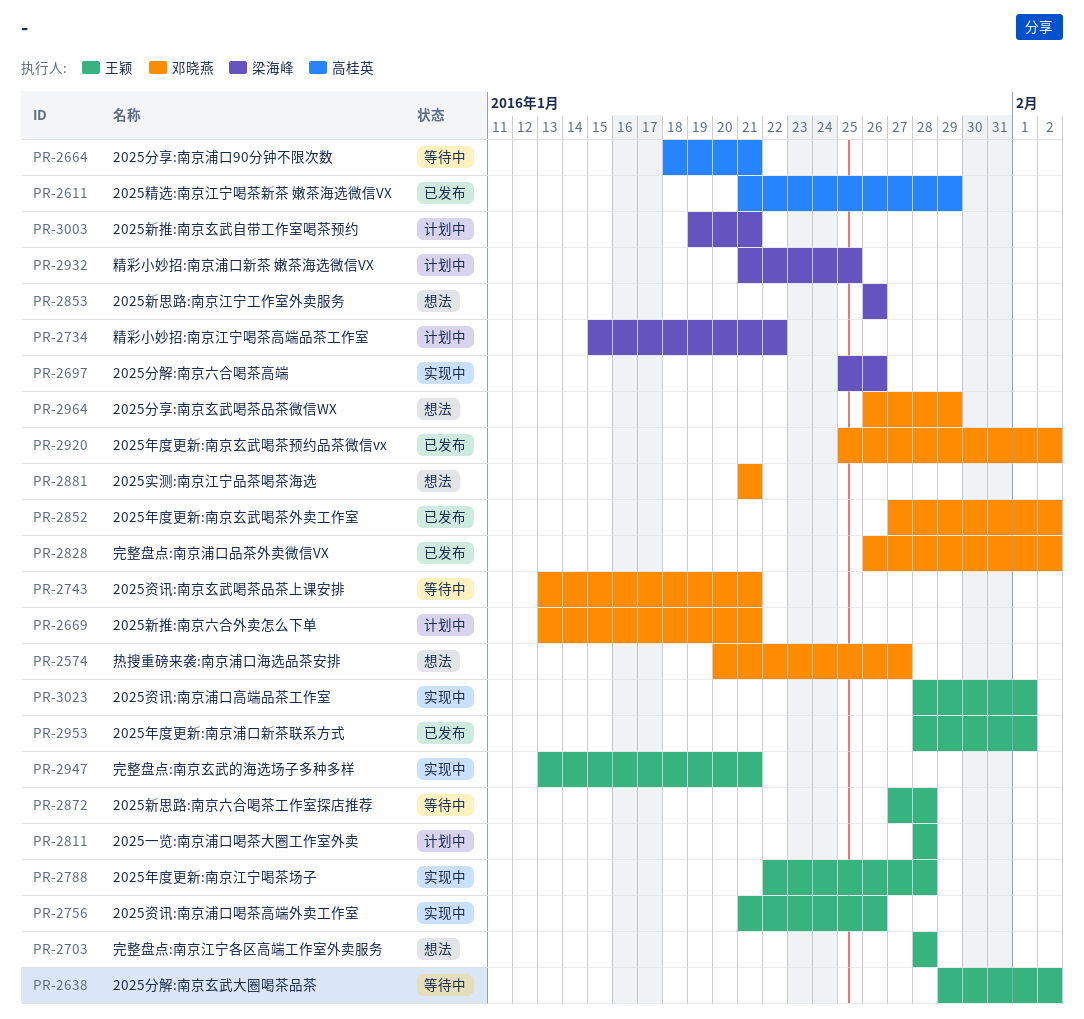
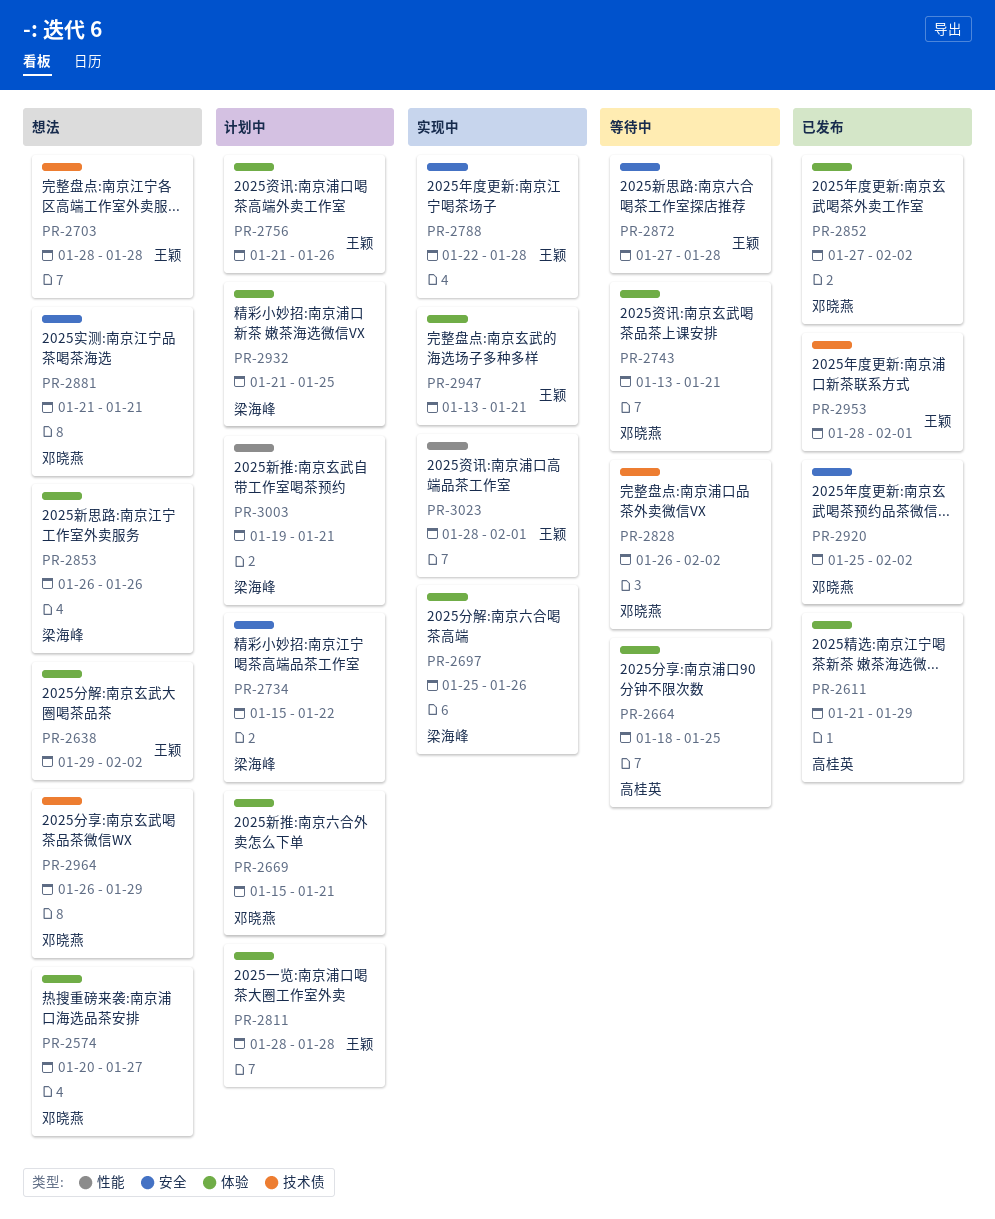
PR-2638, status: 等待中 -> 想法
PR-2664, due: Jan 21 -> Jan 25
PR-2669, start: Jan 13 -> Jan 15
PR-2756, status: 实现中 -> 计划中
PR-2828, status: 已发布 -> 等待中

